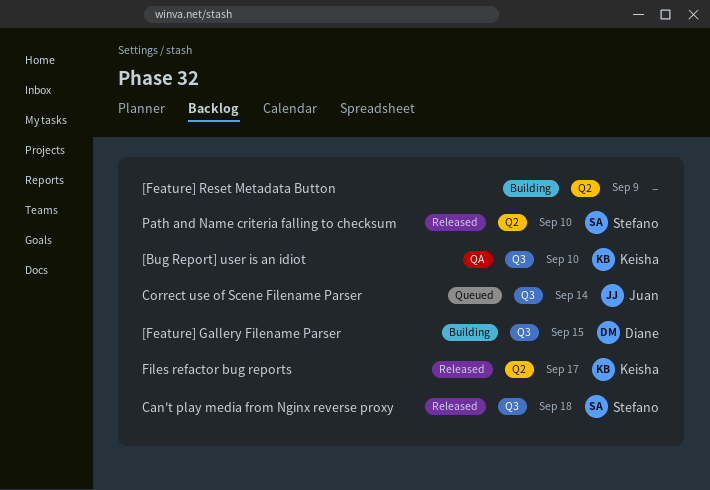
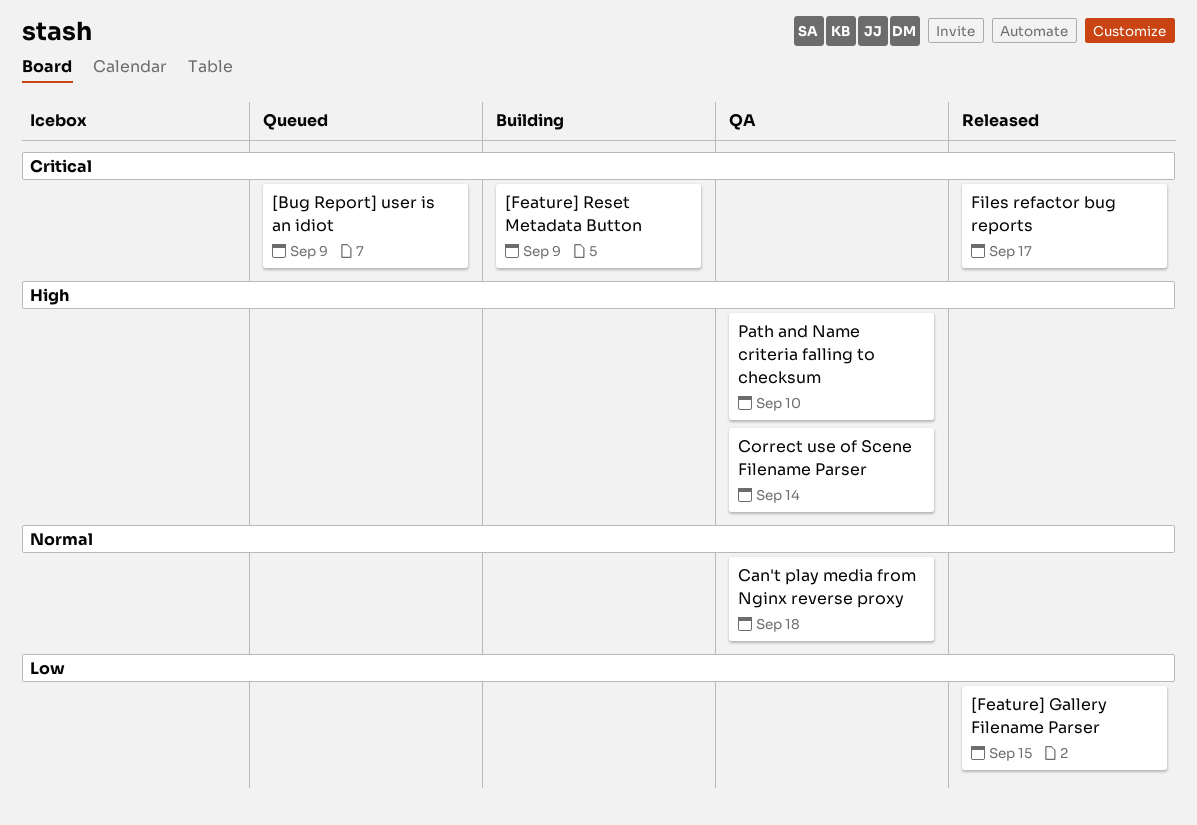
[Bug Report] user is an idiot, status: QA -> Queued
[Bug Report] user is an idiot, due: Sep 10 -> Sep 9
[Feature] Gallery Filename Parser, status: Building -> Released
Can't play media from Nginx reverse proxy, status: Released -> QA
Correct use of Scene Filename Parser, status: Queued -> QA
Path and Name criteria falling to checksum, status: Released -> QA

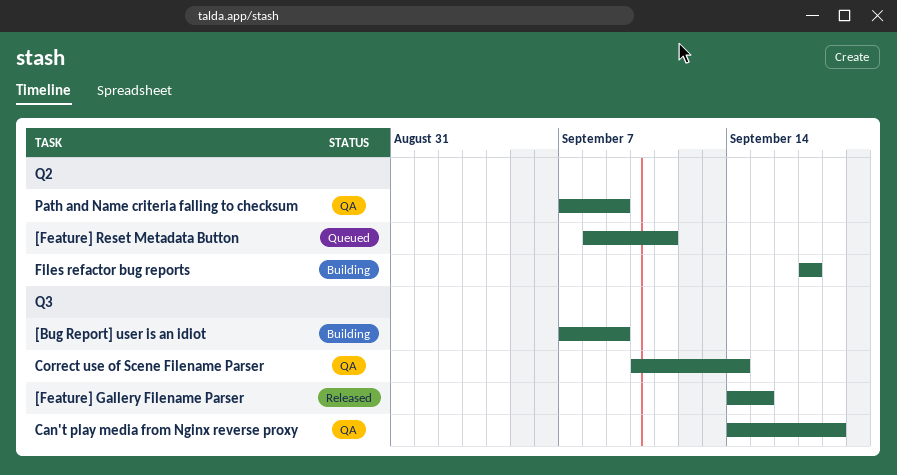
[Bug Report] user is an idiot, status: Queued -> Building
[Feature] Reset Metadata Button, status: Building -> Queued
[Feature] Reset Metadata Button, due: Sep 9 -> Sep 11
Files refactor bug reports, status: Released -> Building
Path and Name criteria falling to checksum, due: Sep 10 -> Sep 9

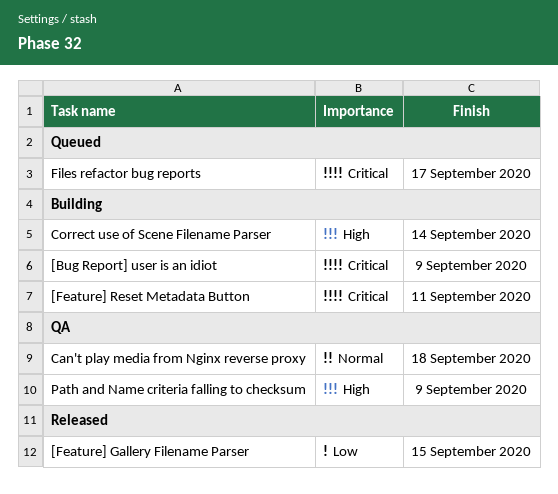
[Feature] Reset Metadata Button, status: Queued -> Building
Correct use of Scene Filename Parser, status: QA -> Building
Files refactor bug reports, status: Building -> Queued

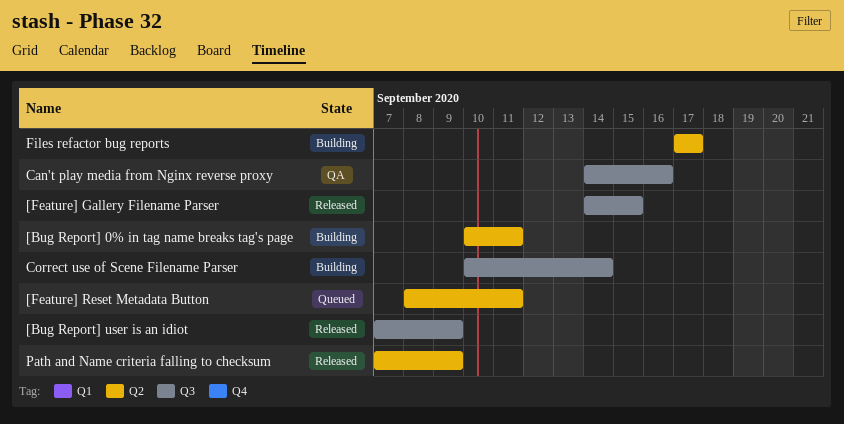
[Bug Report] 0% in tag name breaks tag's page: none -> present
[Bug Report] user is an idiot, status: Building -> Released
[Feature] Reset Metadata Button, status: Building -> Queued
Can't play media from Nginx reverse proxy, due: Sep 18 -> Sep 16
Files refactor bug reports, status: Queued -> Building
Path and Name criteria falling to checksum, status: QA -> Released

